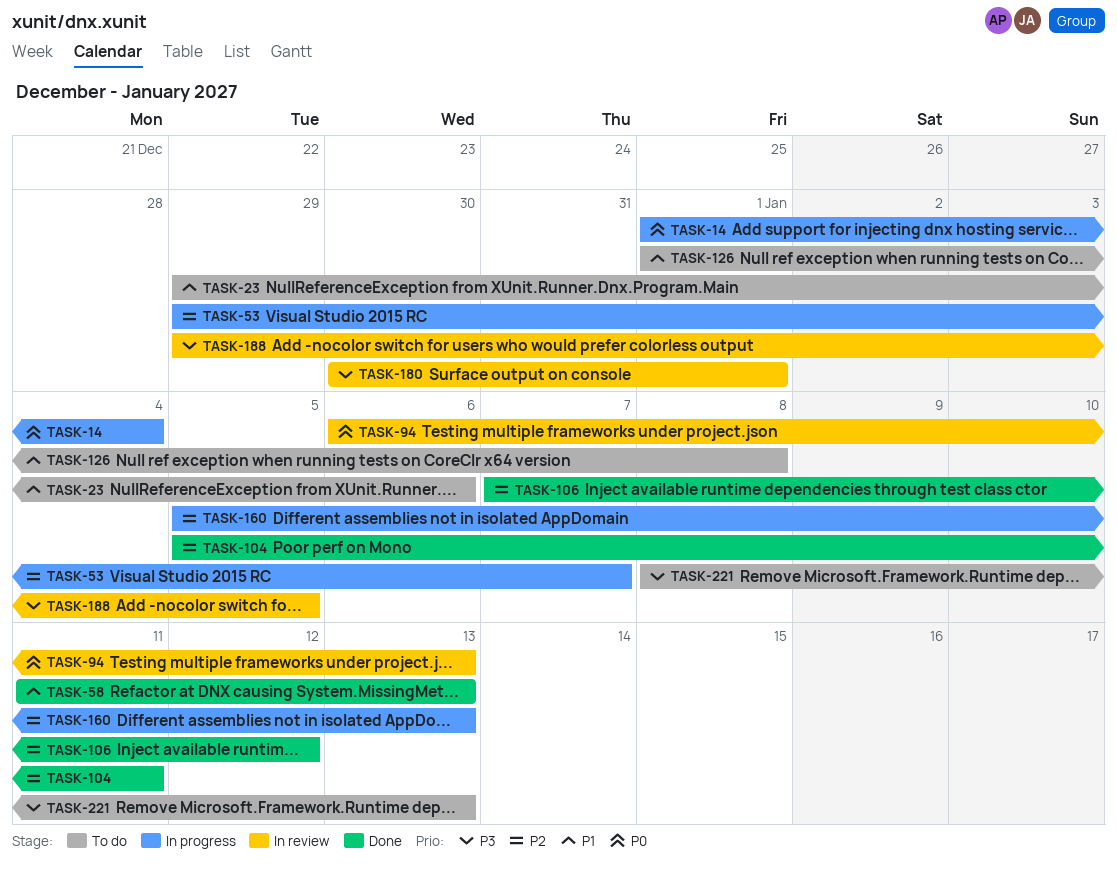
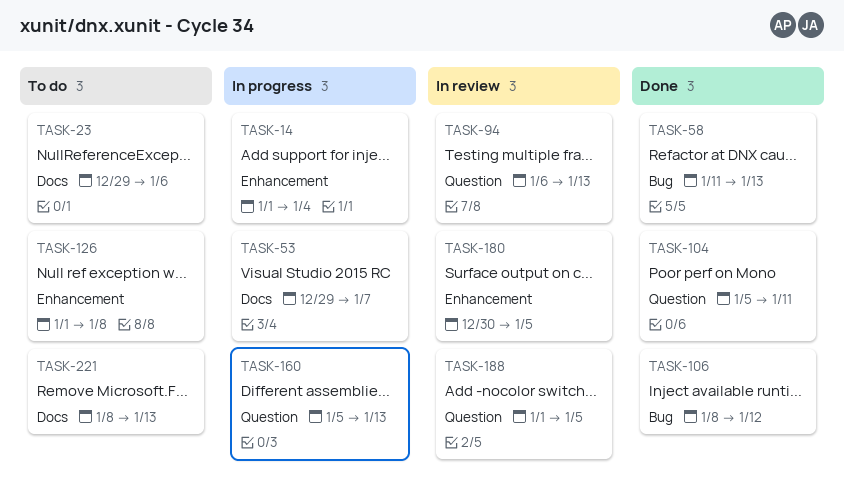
TASK-106, start: Jan 7 -> Jan 8
TASK-180, due: Jan 1 -> Jan 5
TASK-188, start: Dec 29 -> Jan 1

